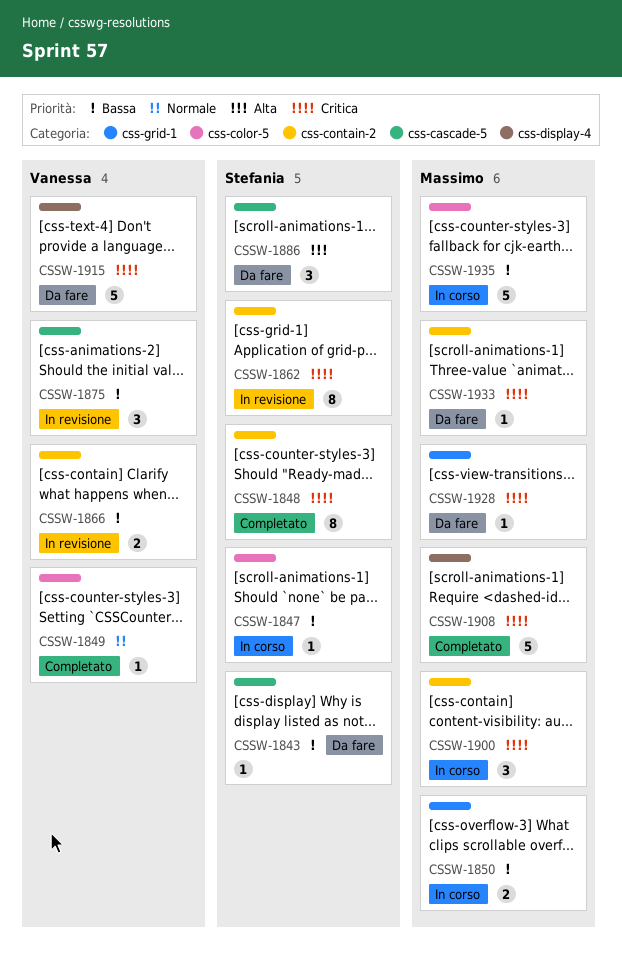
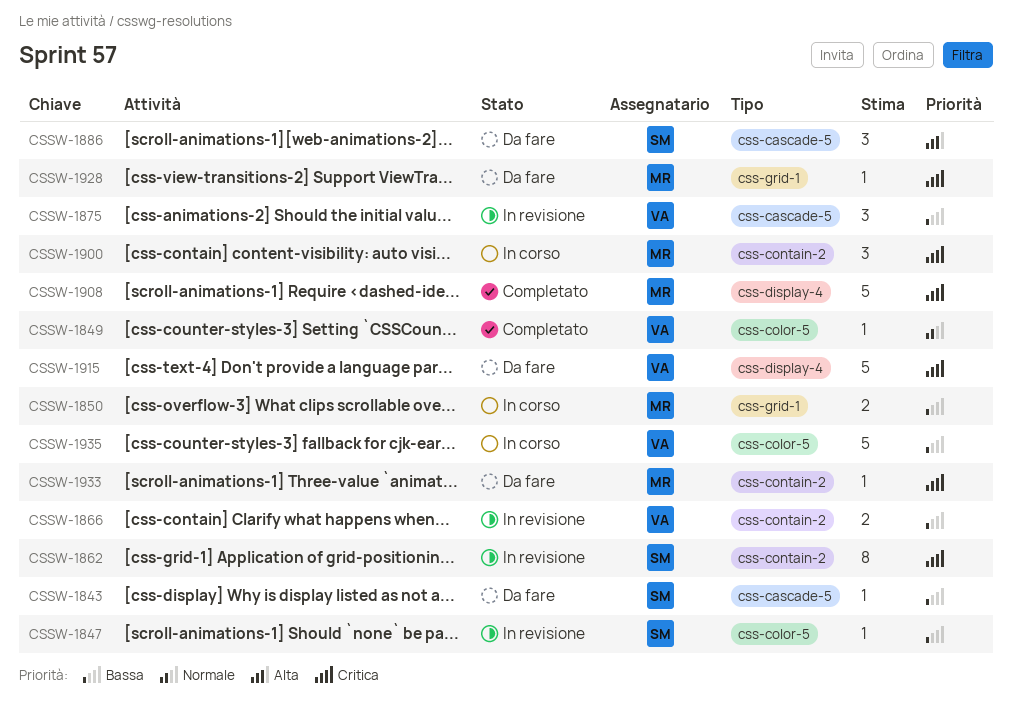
CSSW-1847, status: In corso -> In revisione
CSSW-1848: present -> none
CSSW-1935, owner: Massimo -> Vanessa

